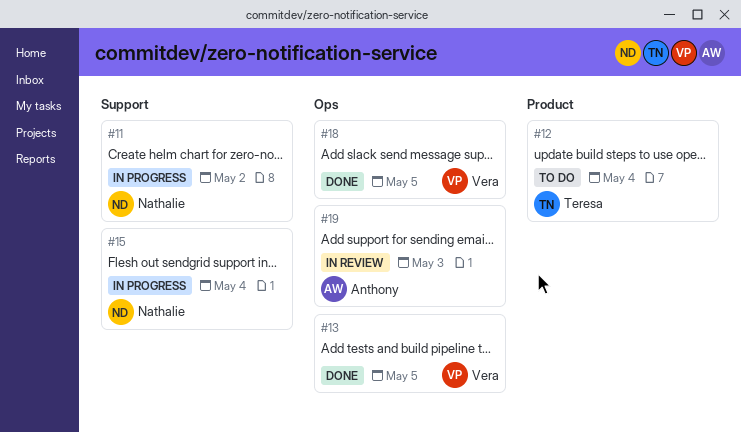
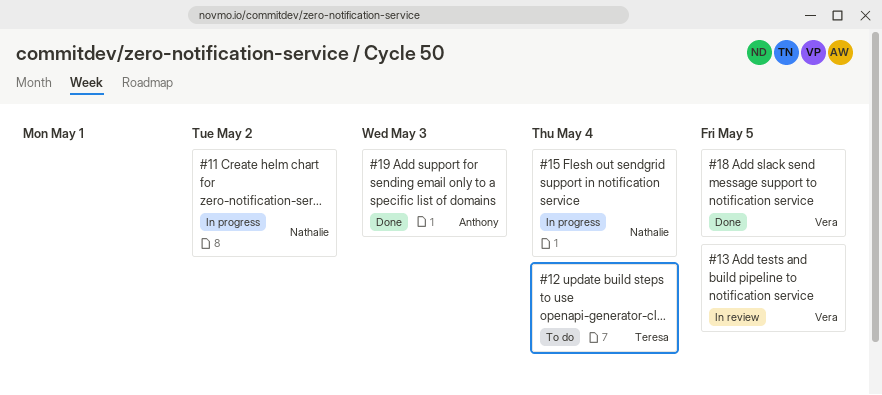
#13, status: Done -> In review
#19, status: In review -> Done

